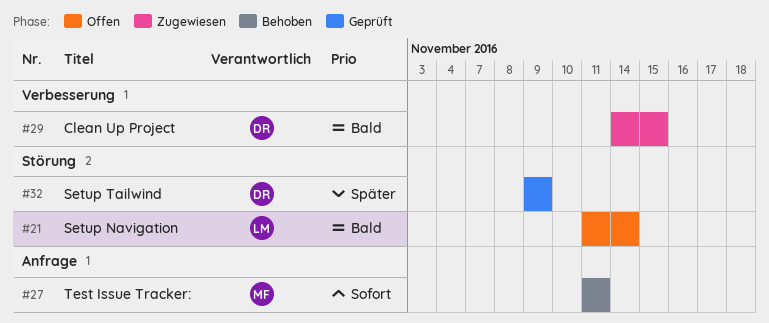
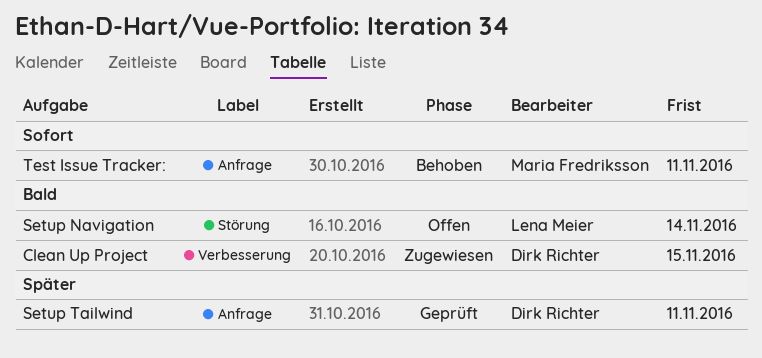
Setup Tailwind, label: Störung -> Anfrage
Setup Tailwind, due: Nov 9 -> Nov 11

